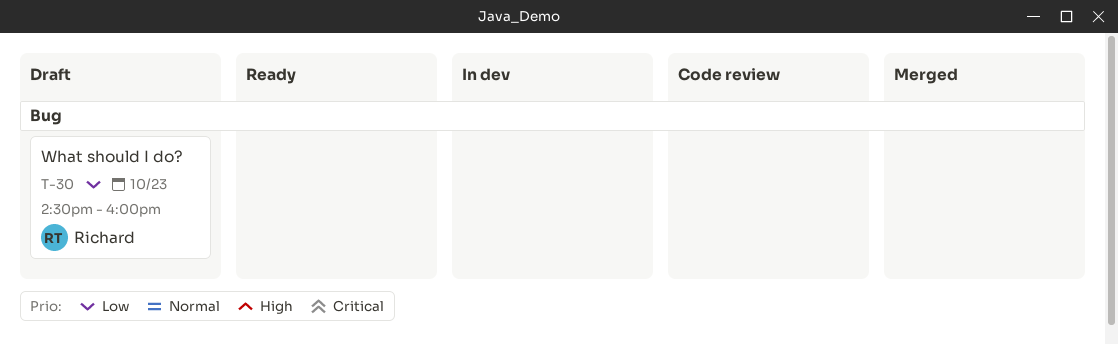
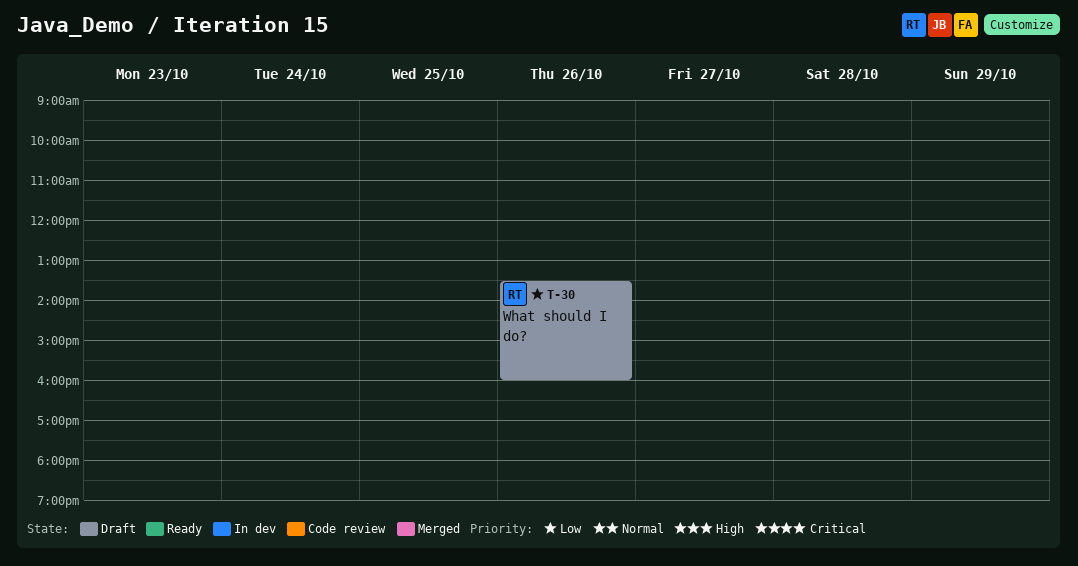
T-30, day: Oct 23 -> Oct 26
T-30, begins: 14:30 -> 13:30

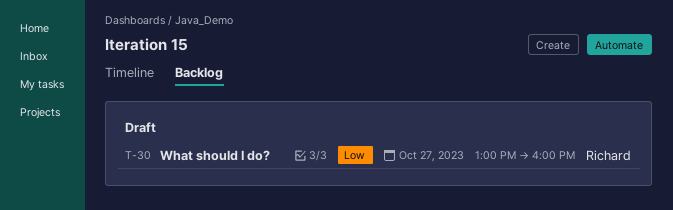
T-30, day: Oct 26 -> Oct 27
T-30, begins: 13:30 -> 13:00

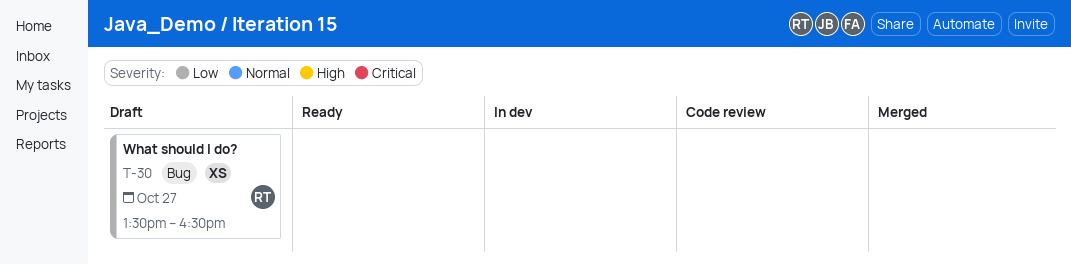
T-30, begins: 13:00 -> 13:30
T-30, ends: 16:00 -> 16:30

